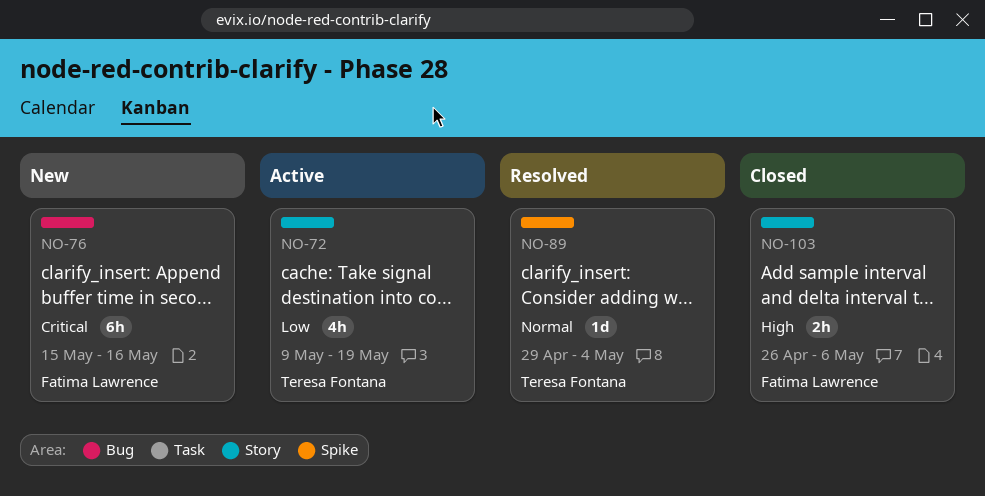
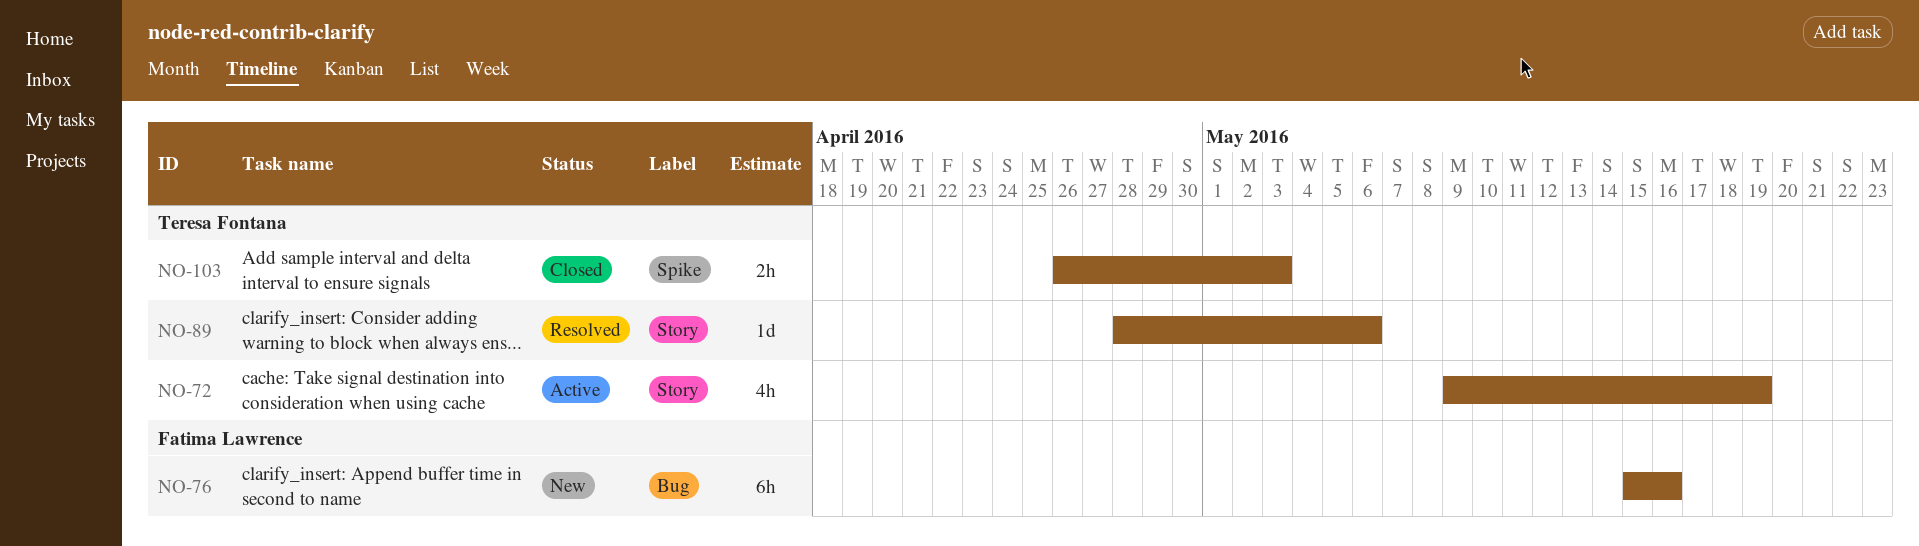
NO-89, label: Spike -> Story
NO-89, start: Apr 29 -> Apr 28
NO-89, due: May 4 -> May 6
NO-103, owner: Fatima Lawrence -> Teresa Fontana
NO-103, label: Story -> Spike
NO-103, due: May 6 -> May 3

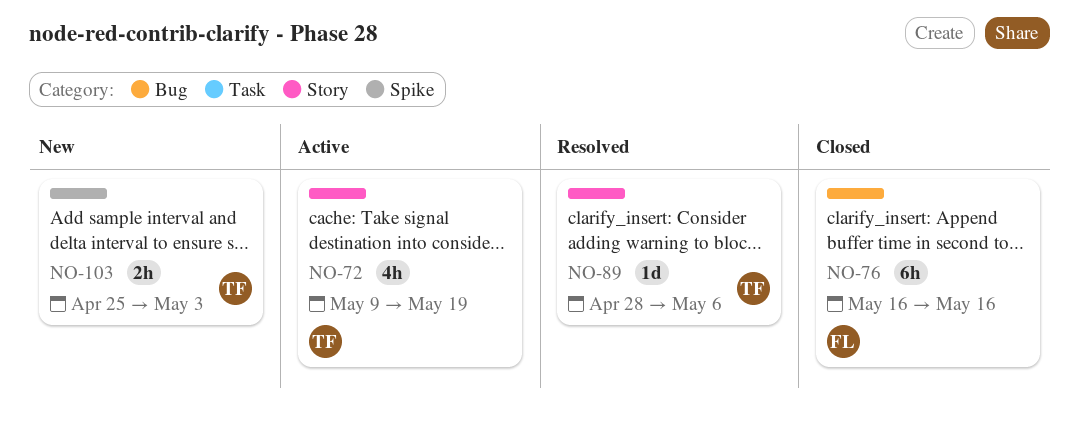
NO-76, status: New -> Closed
NO-76, start: May 15 -> May 16
NO-103, status: Closed -> New
NO-103, start: Apr 26 -> Apr 25

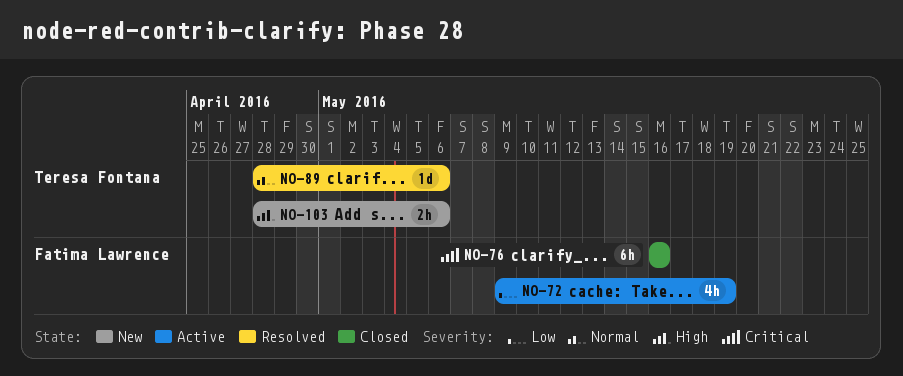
NO-72, owner: Teresa Fontana -> Fatima Lawrence
NO-103, start: Apr 25 -> Apr 28
NO-103, due: May 3 -> May 6

